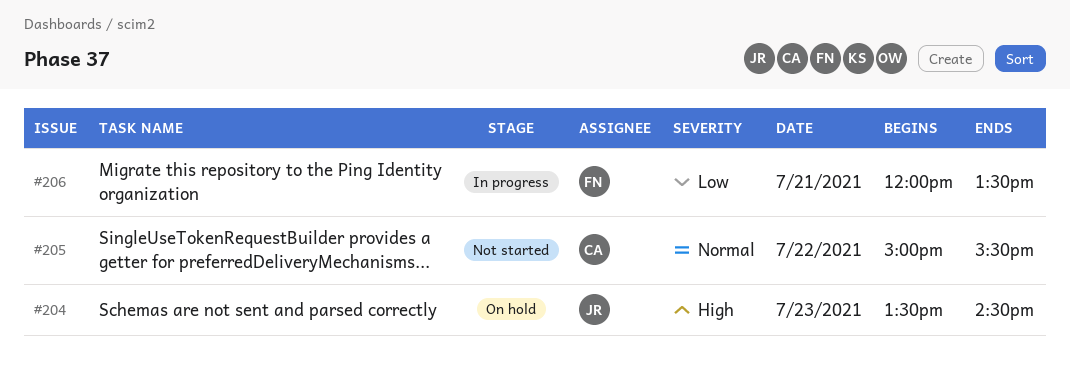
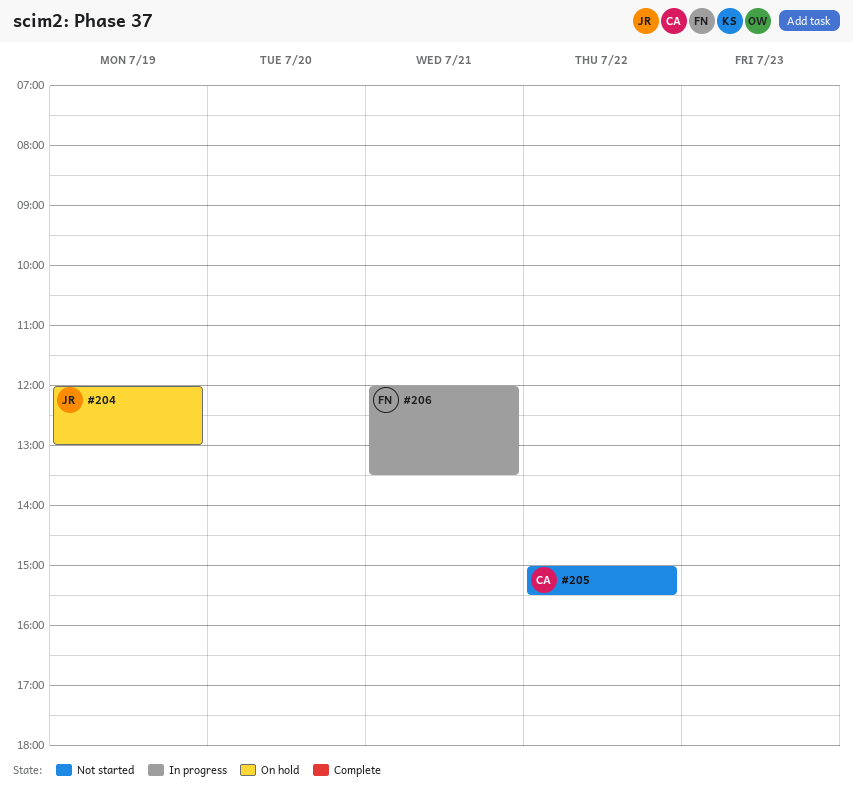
#204, day: Jul 23 -> Jul 19
#204, begins: 13:30 -> 12:00
#204, ends: 14:30 -> 13:00

